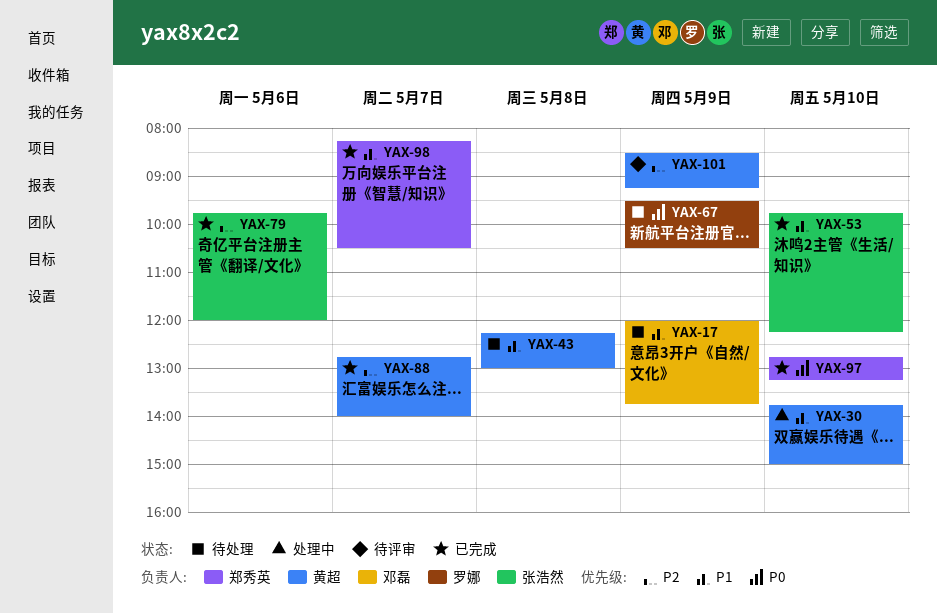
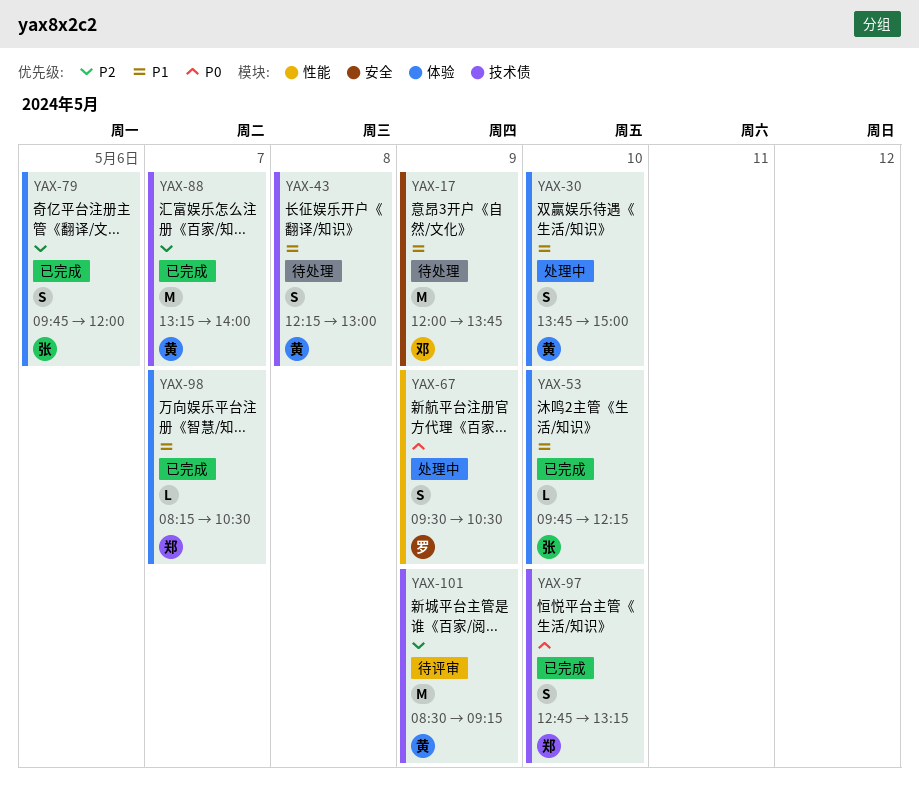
YAX-67, status: 待处理 -> 处理中
YAX-88, begins: 12:45 -> 13:15

